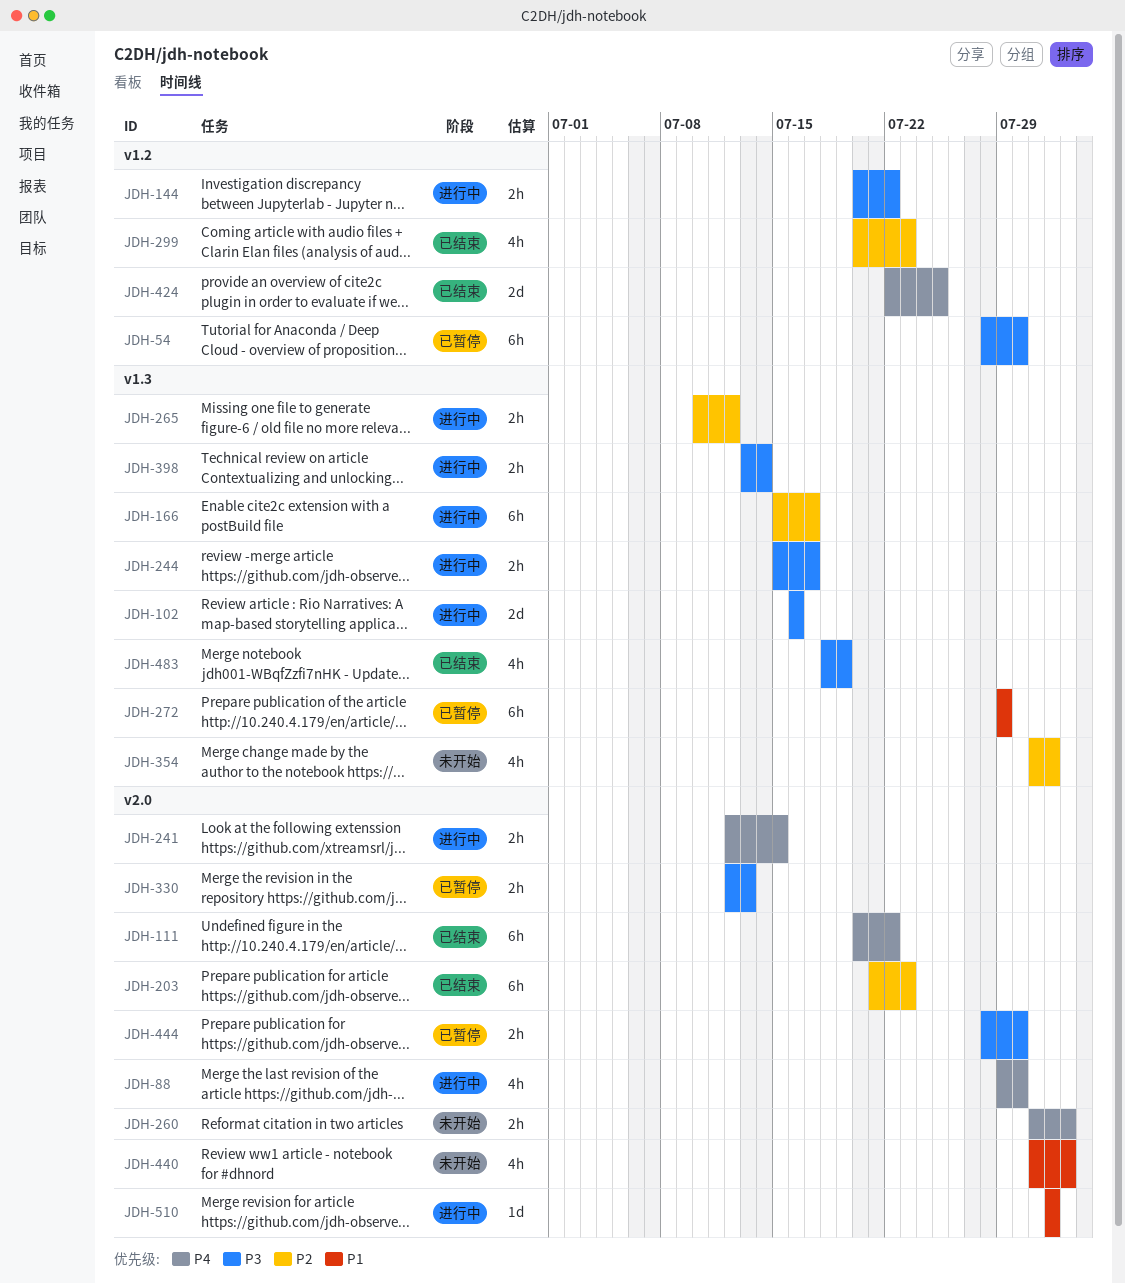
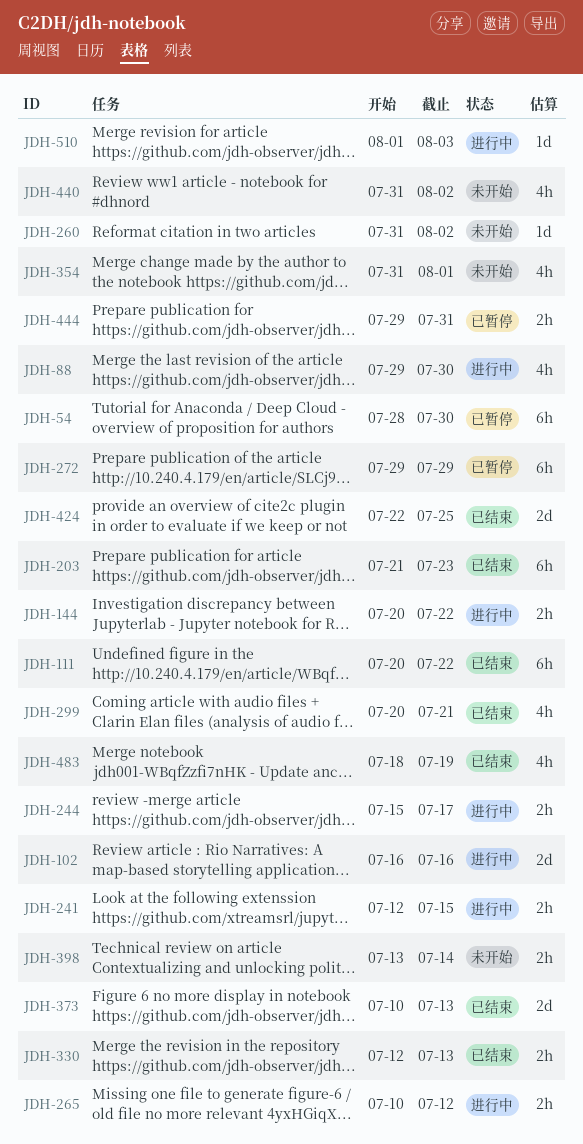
JDH-166: present -> none
JDH-260, estimate: 2h -> 1d
JDH-299, due: Jul 23 -> Jul 21
JDH-330, status: 已暂停 -> 已结束
JDH-373: none -> present
JDH-398, status: 进行中 -> 未开始
JDH-444, start: Jul 28 -> Jul 29
JDH-444, due: Jul 30 -> Jul 31
JDH-510, due: Aug 1 -> Aug 3

